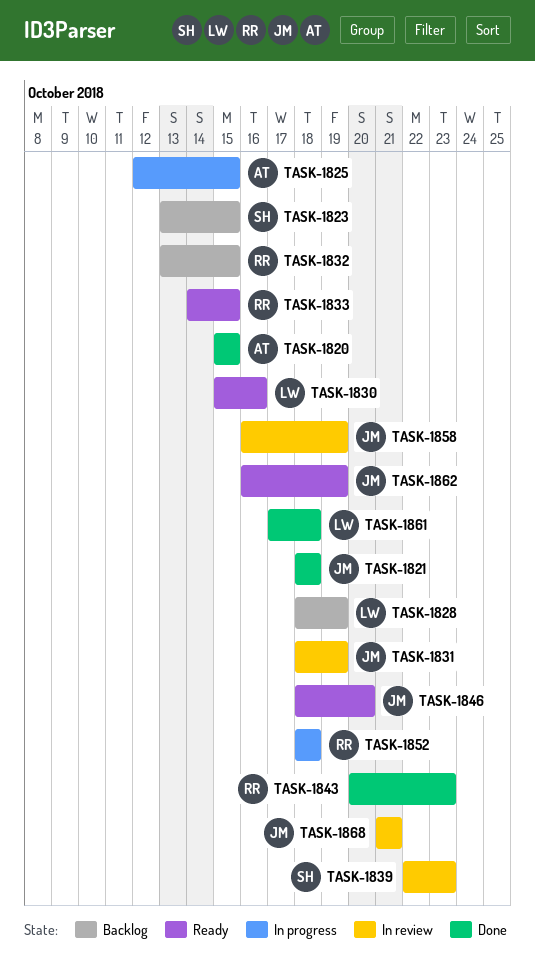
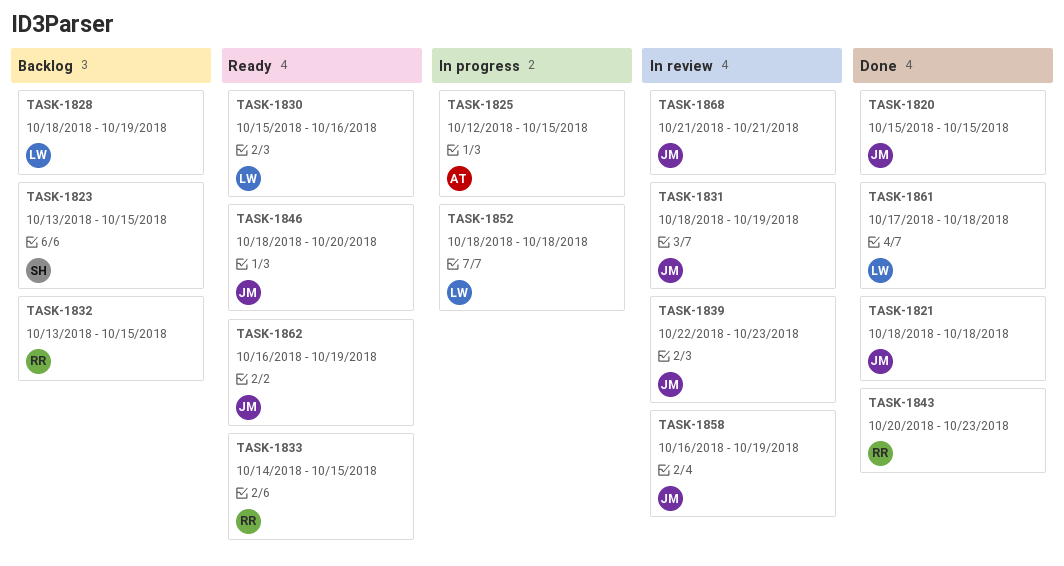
TASK-1820, owner: AT -> JM
TASK-1839, owner: SH -> JM
TASK-1852, owner: RR -> LW

